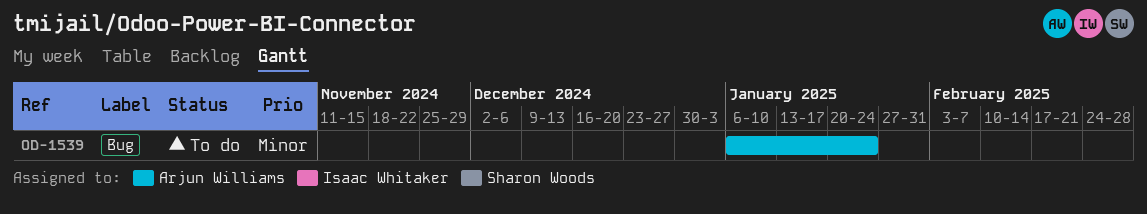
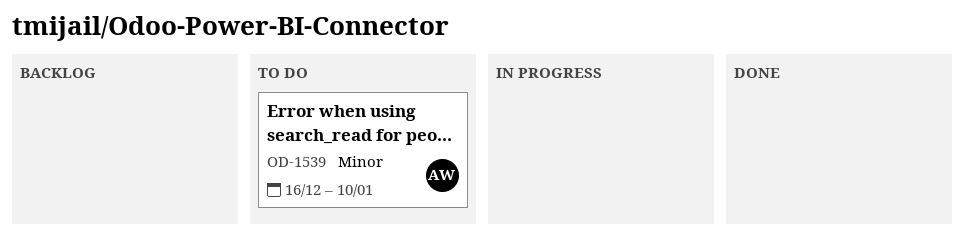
OD-1539, start: Jan 6 -> Dec 16
OD-1539, due: Jan 24 -> Jan 10

